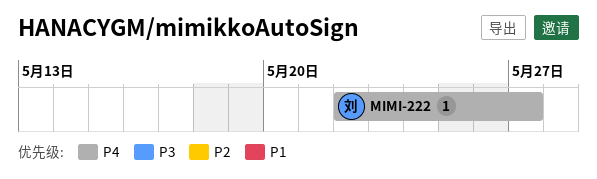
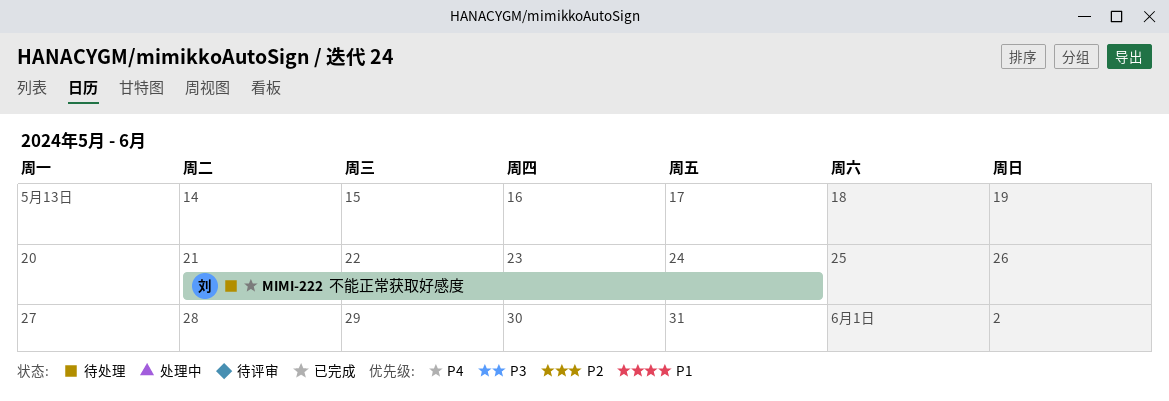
MIMI-222, start: May 22 -> May 21
MIMI-222, due: May 27 -> May 24

